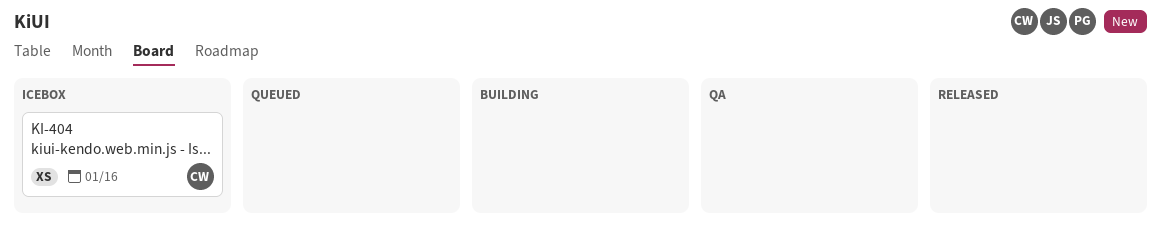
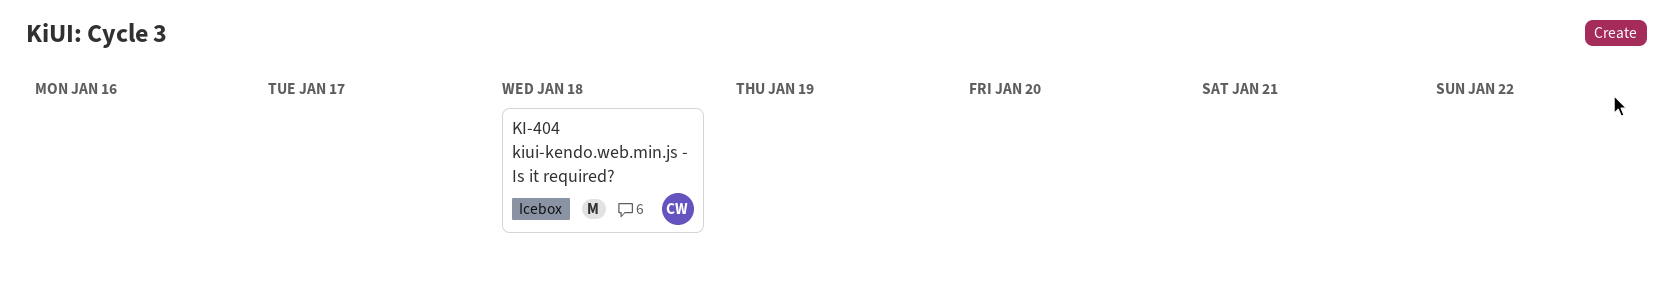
KI-404, estimate: XS -> M
KI-404, due: Jan 16 -> Jan 18

